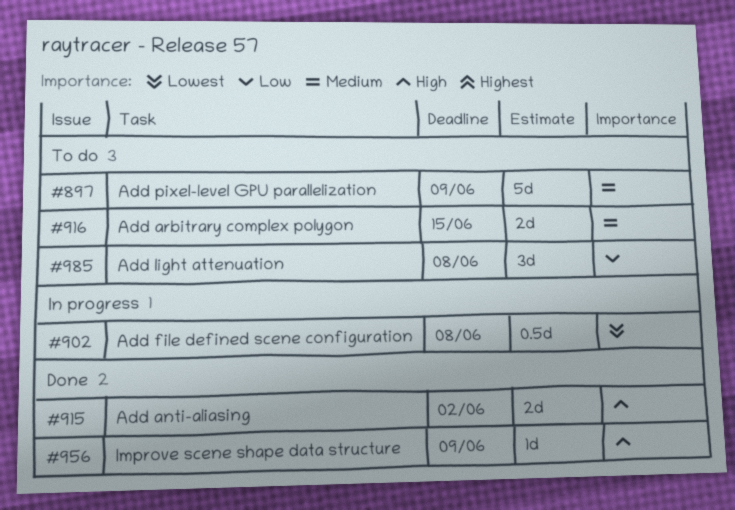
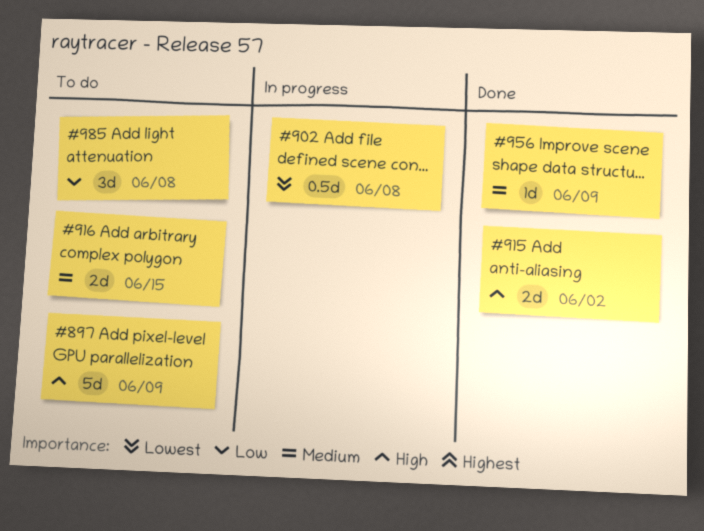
#897, priority: Medium -> High
#956, priority: High -> Medium

